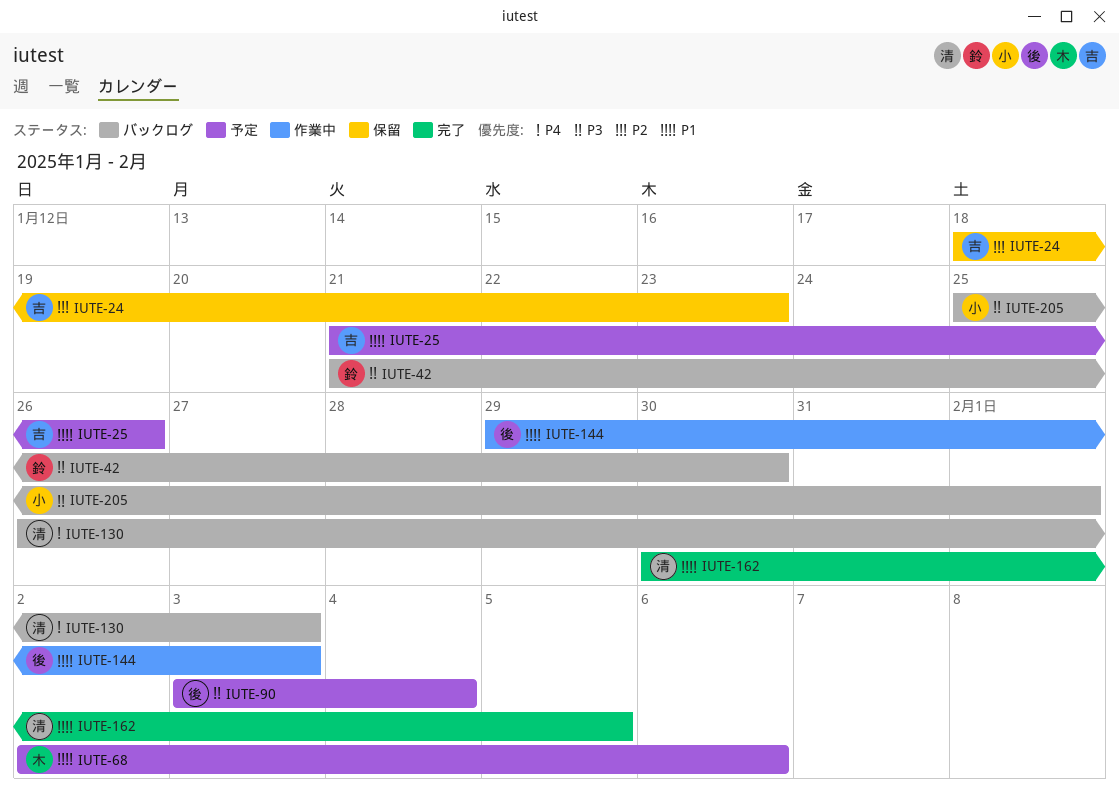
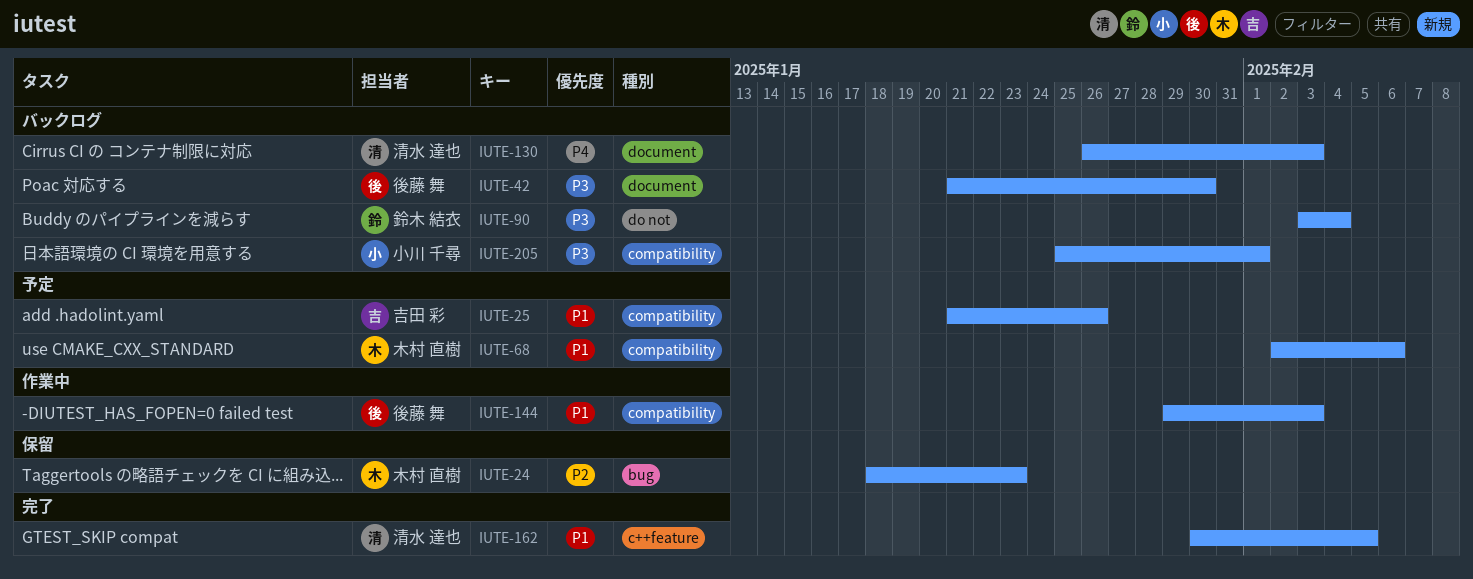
IUTE-24, owner: 吉田 彩 -> 木村 直樹
IUTE-42, owner: 鈴木 結衣 -> 後藤 舞
IUTE-90, status: 予定 -> バックログ
IUTE-90, owner: 後藤 舞 -> 鈴木 結衣

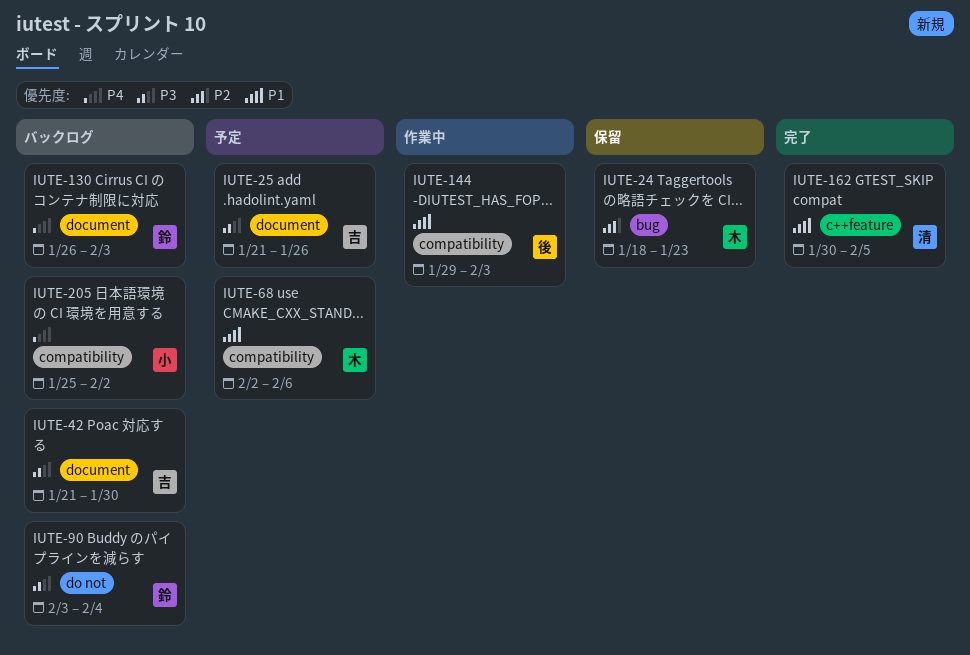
IUTE-25, priority: P1 -> P3
IUTE-25, label: compatibility -> document
IUTE-42, owner: 後藤 舞 -> 吉田 彩
IUTE-130, owner: 清水 達也 -> 鈴木 結衣
IUTE-205, priority: P3 -> P4
IUTE-205, due: Feb 1 -> Feb 2

